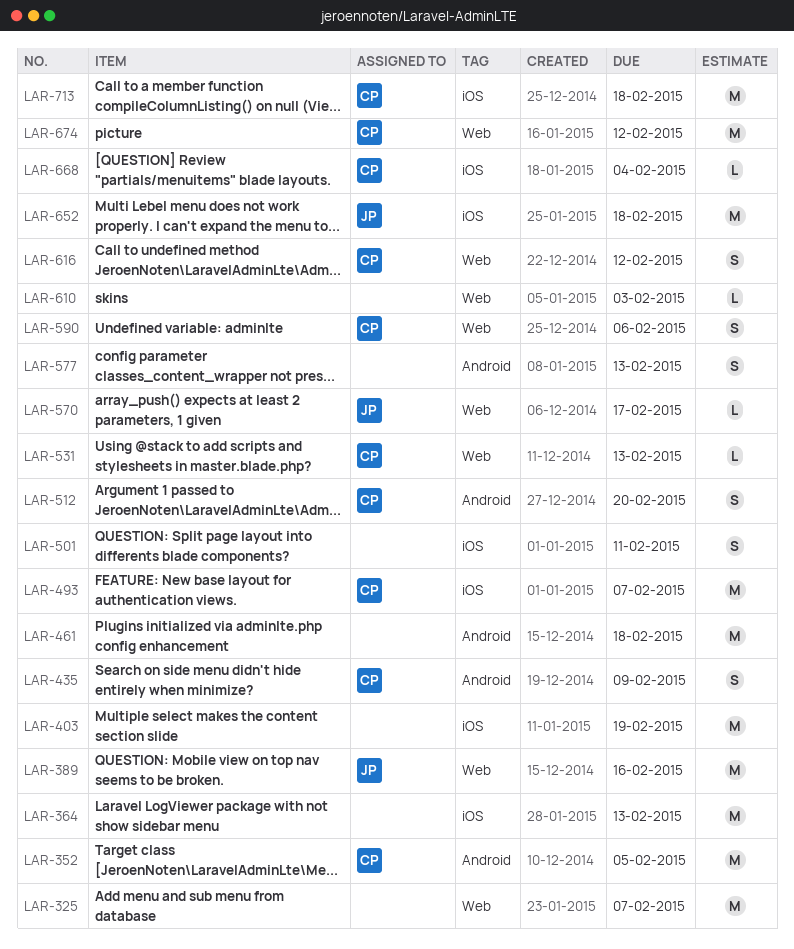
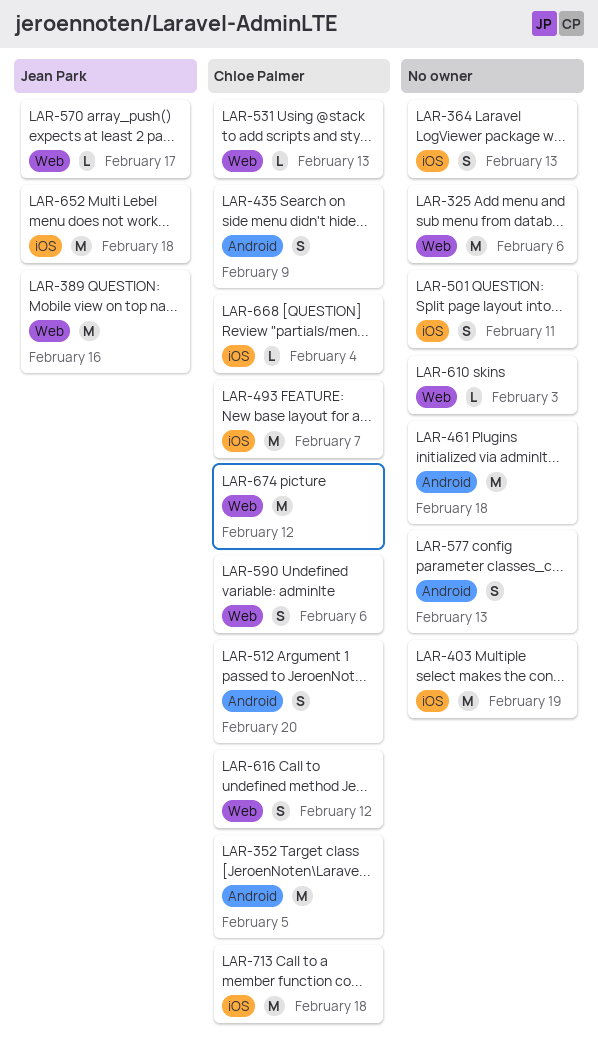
LAR-325, due: Feb 7 -> Feb 6
LAR-364, estimate: M -> S

